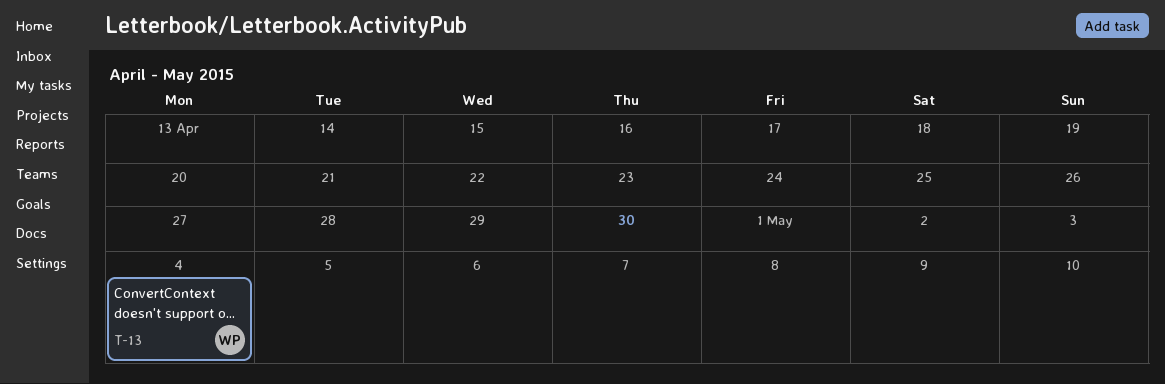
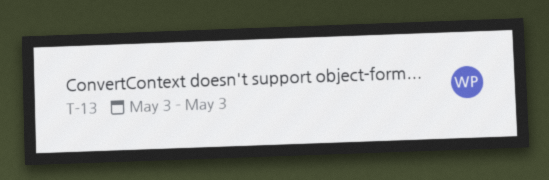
T-13, due: May 4 -> May 3

